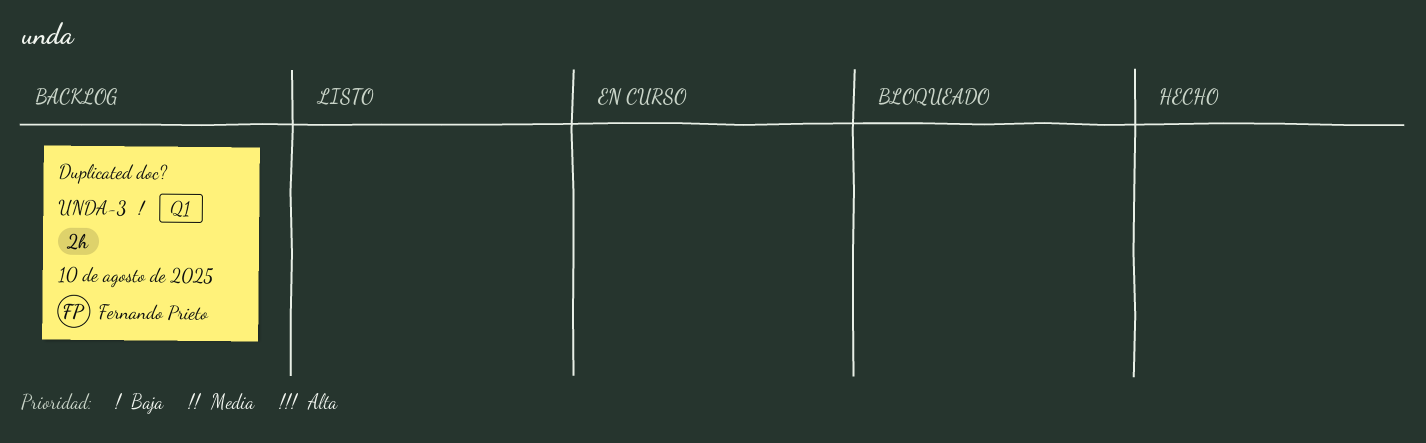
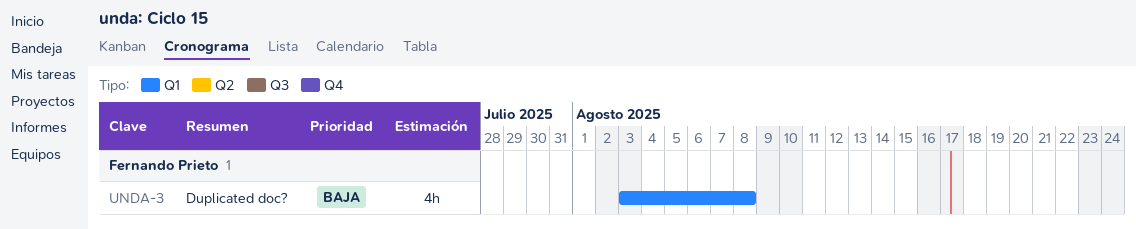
UNDA-3, estimate: 2h -> 4h
UNDA-3, due: Aug 10 -> Aug 8

